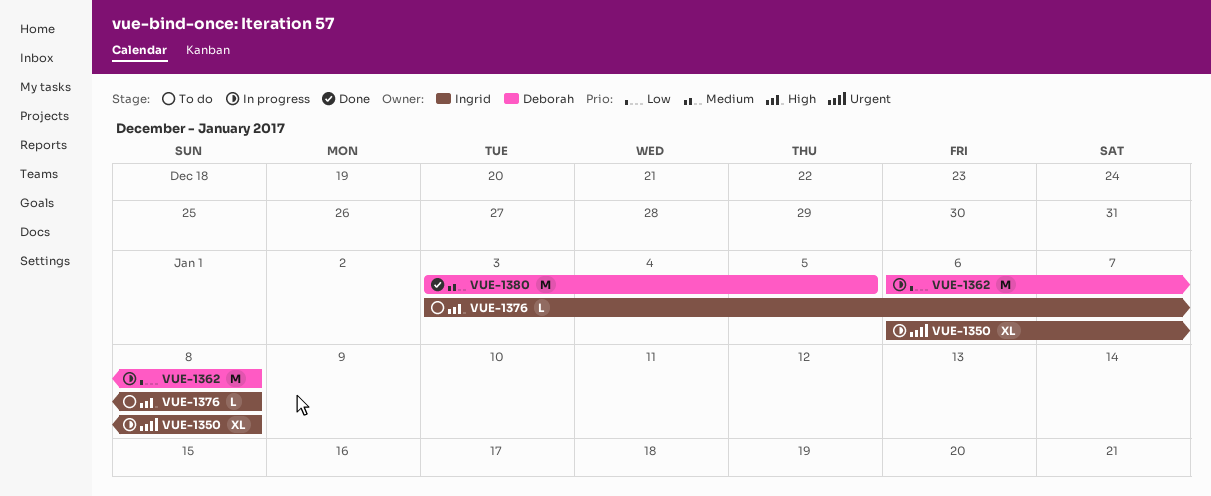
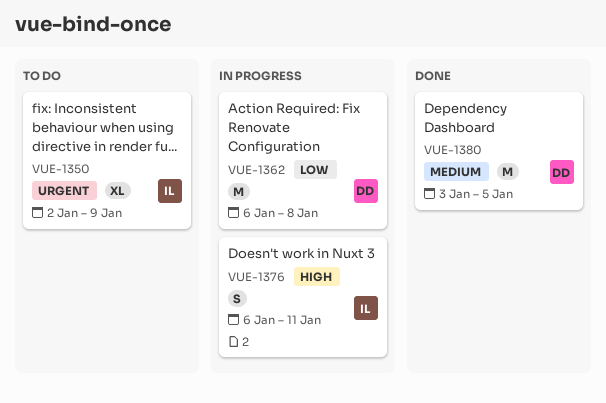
VUE-1350, status: In progress -> To do
VUE-1350, start: Jan 6 -> Jan 2
VUE-1350, due: Jan 8 -> Jan 9
VUE-1376, status: To do -> In progress
VUE-1376, estimate: L -> S
VUE-1376, start: Jan 3 -> Jan 6
VUE-1376, due: Jan 8 -> Jan 11

